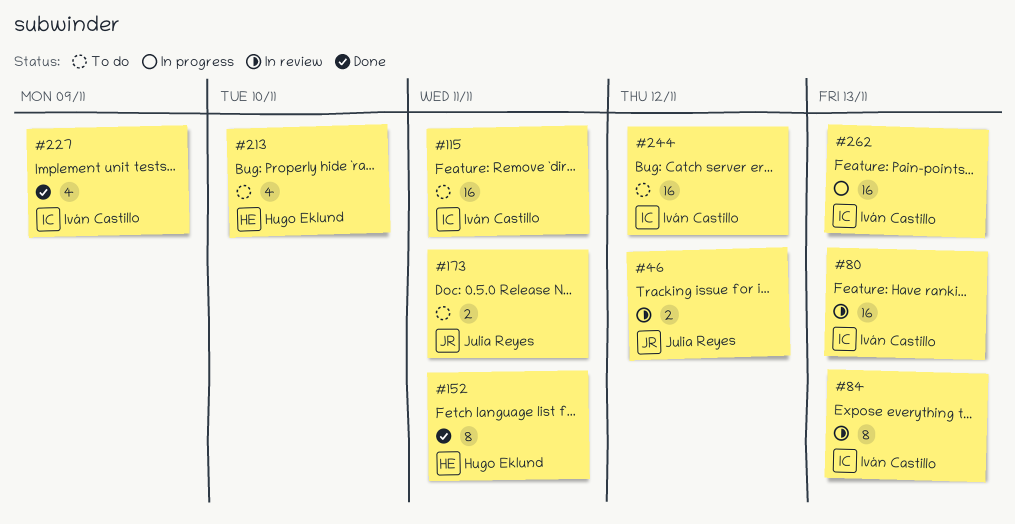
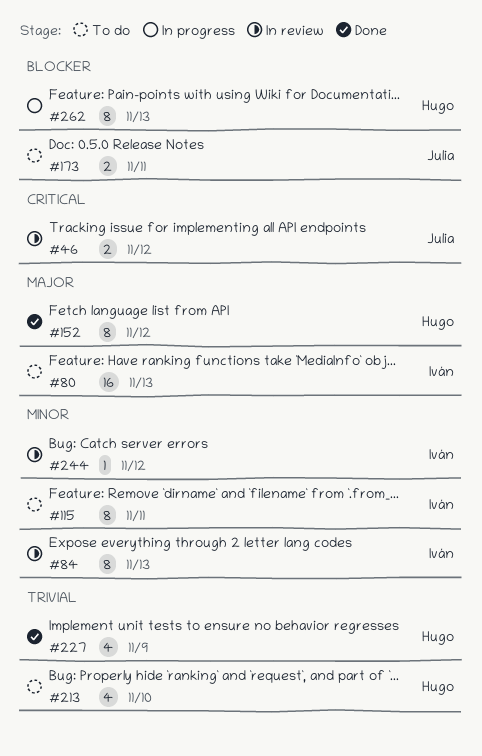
#80, status: In review -> To do
#115, estimate: 16 -> 8
#152, due: Nov 11 -> Nov 12
#227, owner: Iván Castillo -> Hugo Eklund
#244, status: To do -> In review
#244, estimate: 16 -> 1
#262, owner: Iván Castillo -> Hugo Eklund
#262, estimate: 16 -> 8

